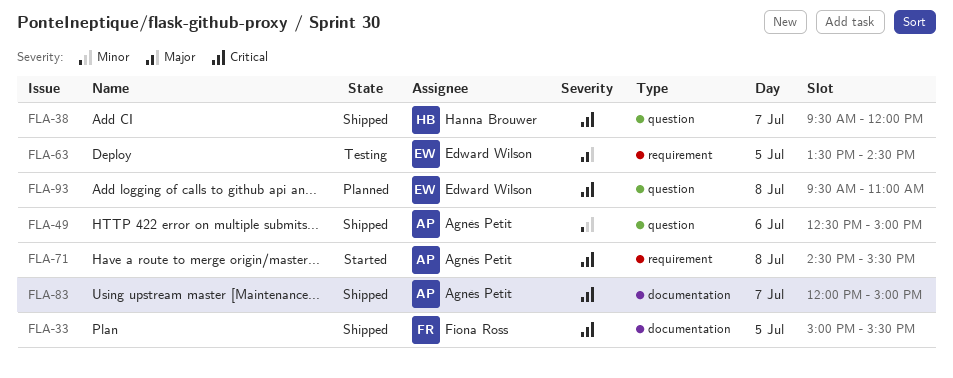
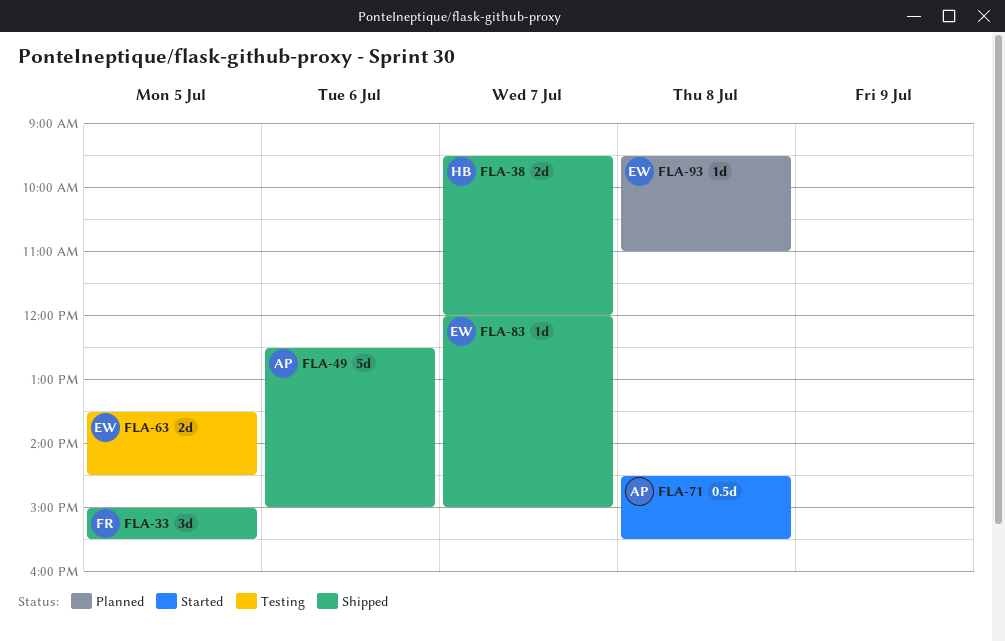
FLA-83, owner: Agnès Petit -> Edward Wilson

